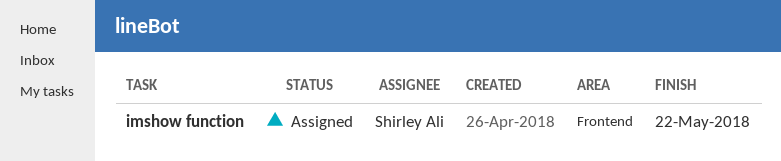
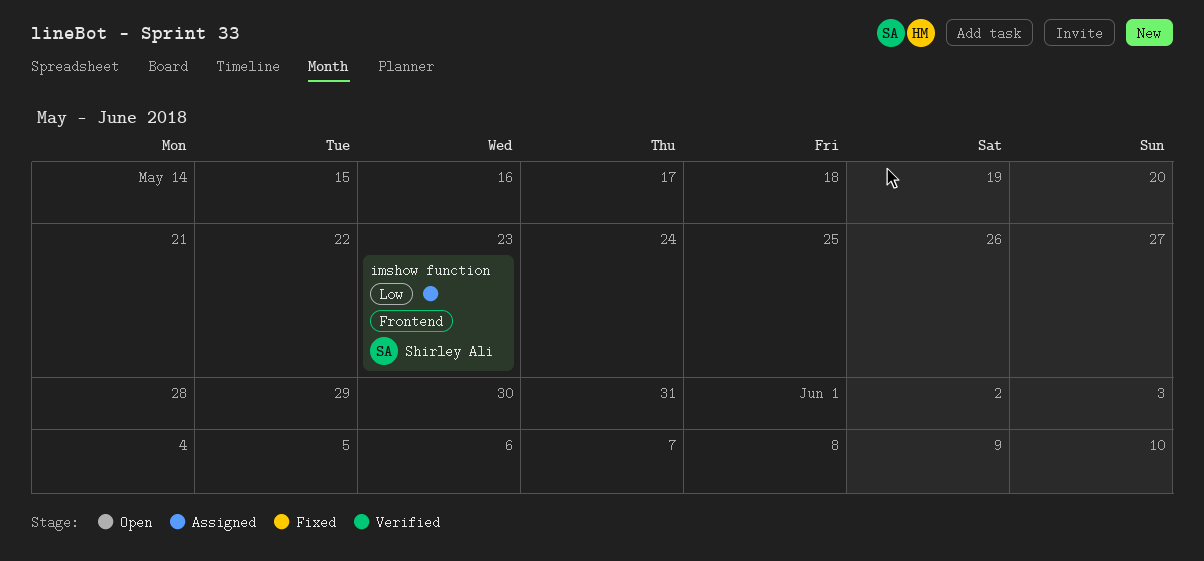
imshow function, due: May 22 -> May 23

